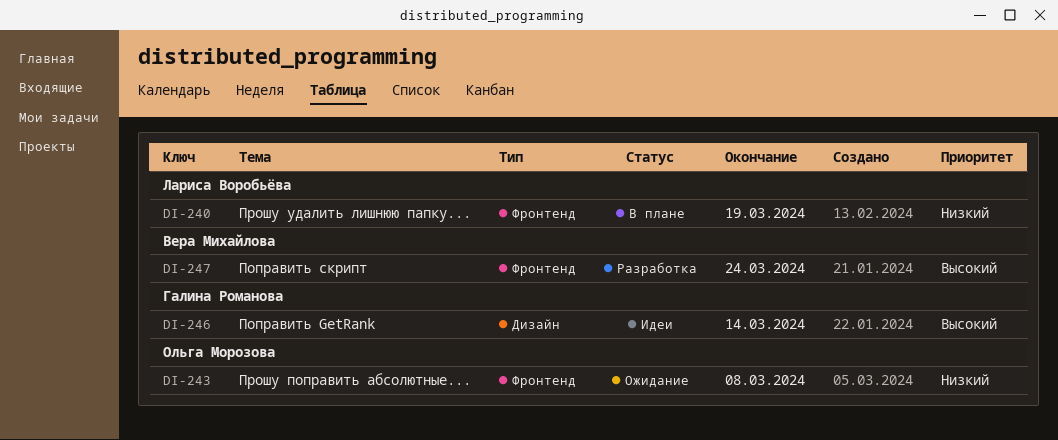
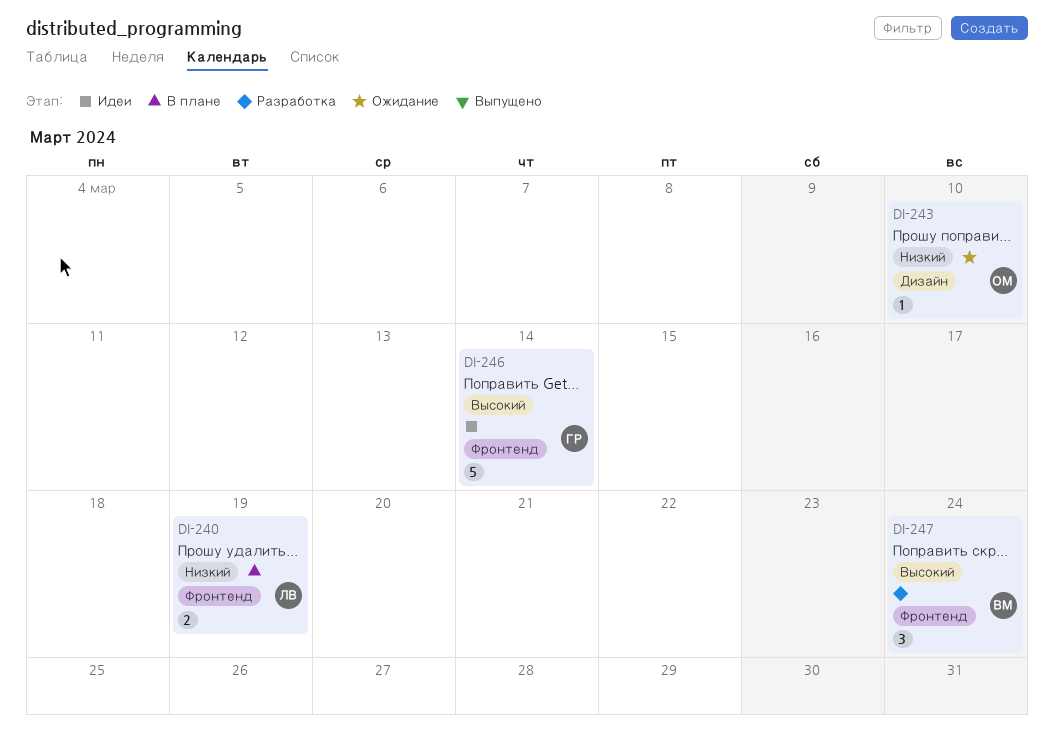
DI-243, label: Фронтенд -> Дизайн
DI-243, due: Mar 8 -> Mar 10
DI-246, label: Дизайн -> Фронтенд

